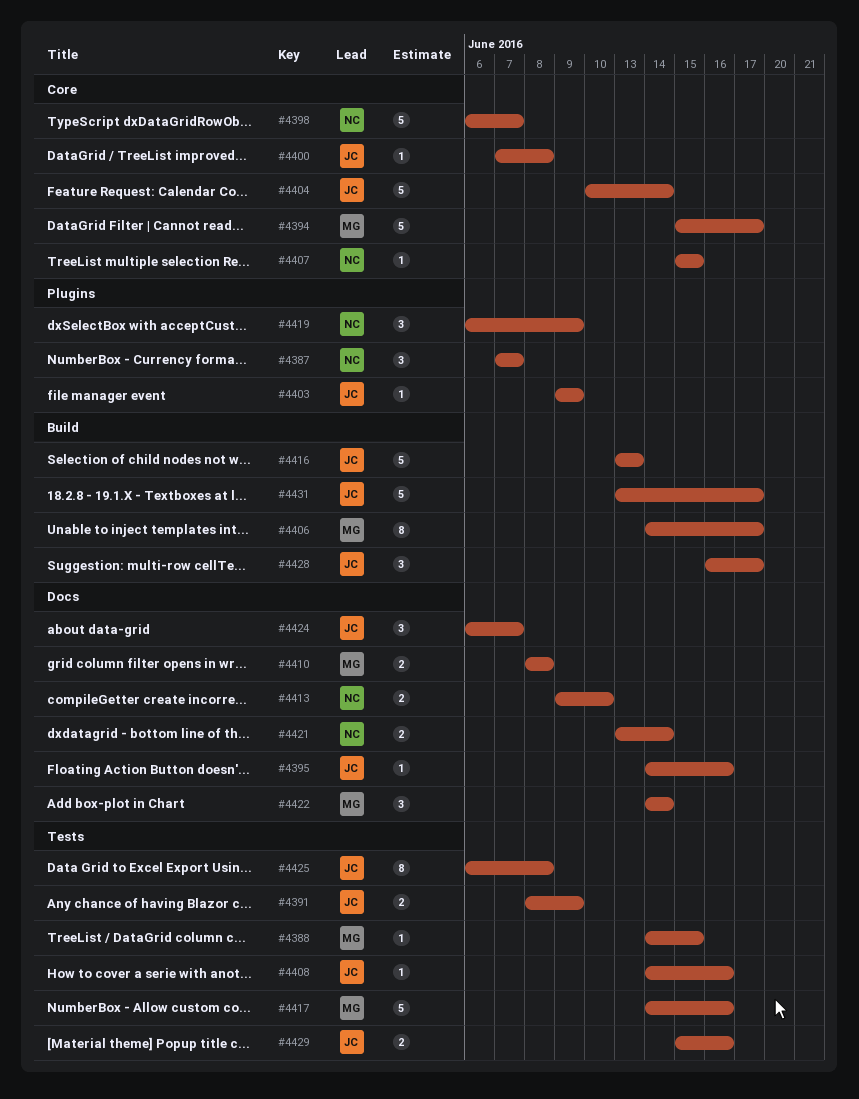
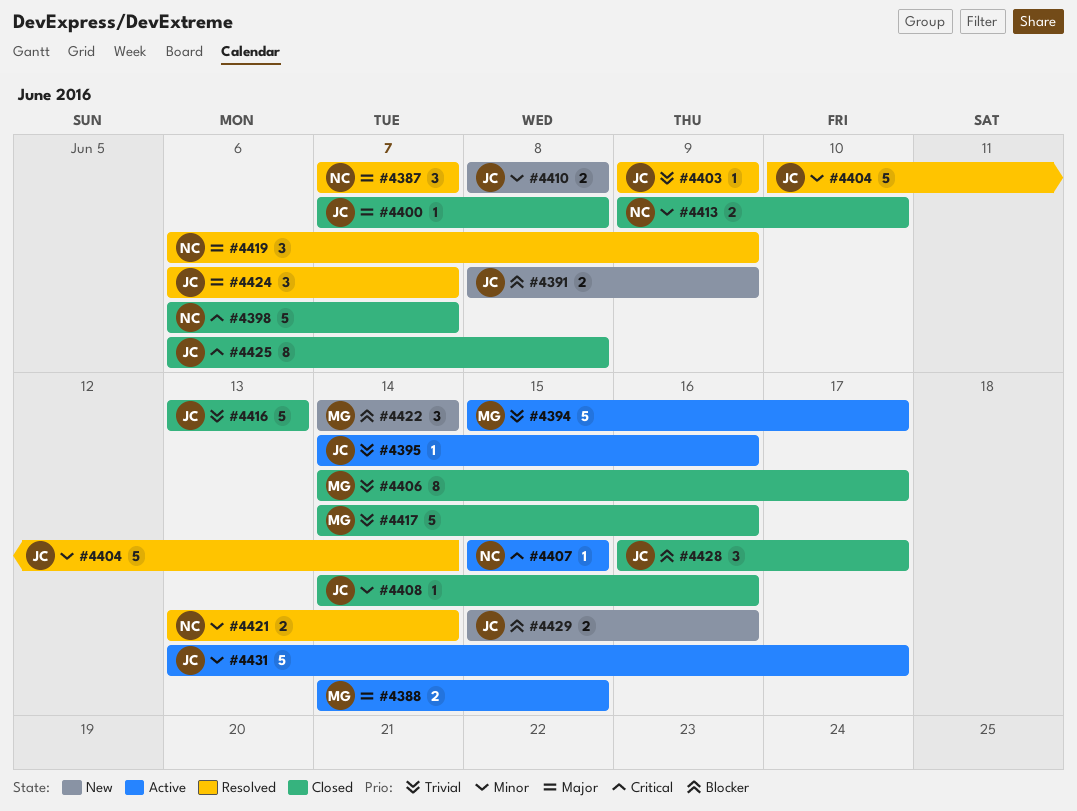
#4388, estimate: 1 -> 2
#4410, owner: MG -> JC

